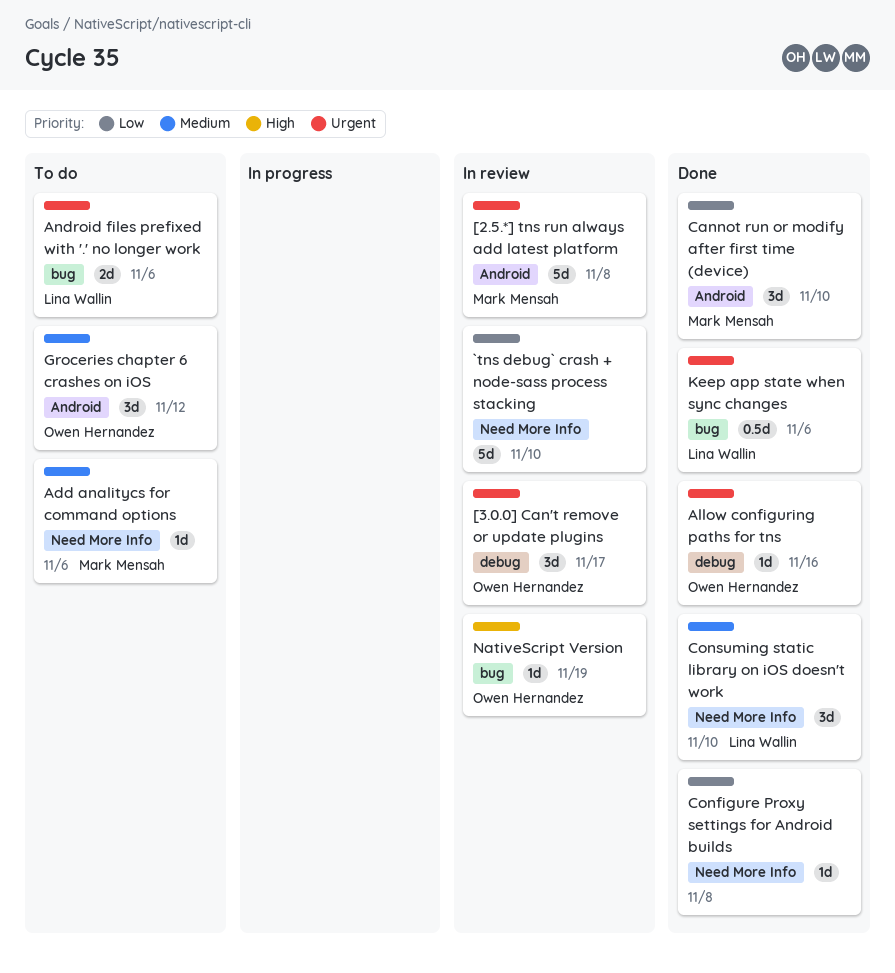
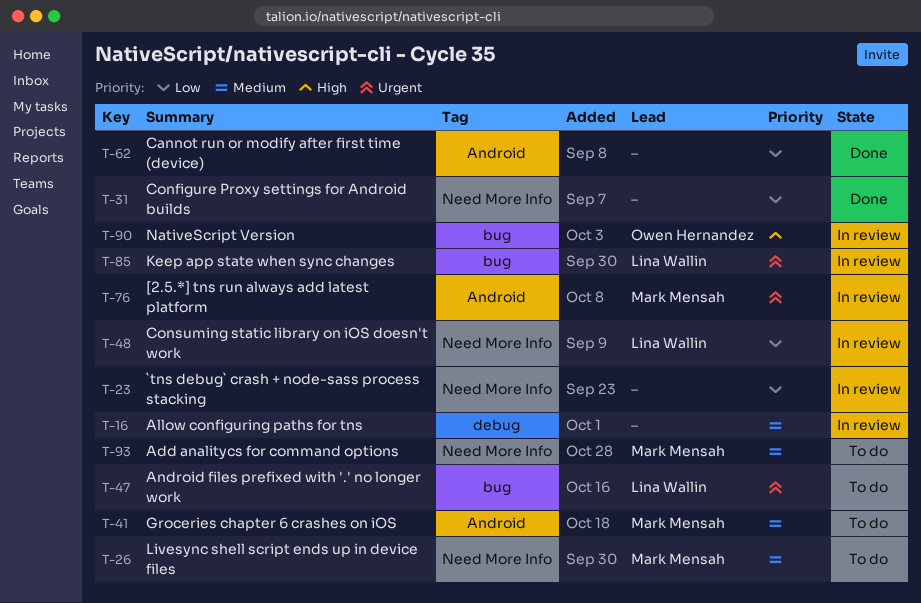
[3.0.0] Can't remove or update plugins: present -> none
Allow configuring paths for tns, status: Done -> In review
Allow configuring paths for tns, owner: Owen Hernandez -> none
Allow configuring paths for tns, priority: Urgent -> Medium
Cannot run or modify after first time (device), owner: Mark Mensah -> none
Consuming static library on iOS doesn't work, status: Done -> In review
Consuming static library on iOS doesn't work, priority: Medium -> Low
Groceries chapter 6 crashes on iOS, owner: Owen Hernandez -> Mark Mensah
Keep app state when sync changes, status: Done -> In review
Livesync shell script ends up in device files: none -> present

